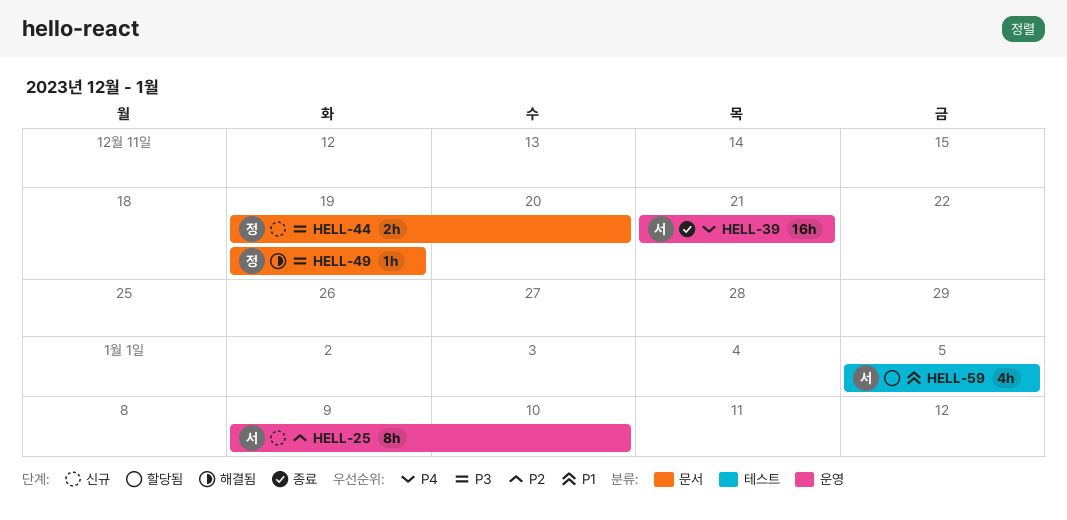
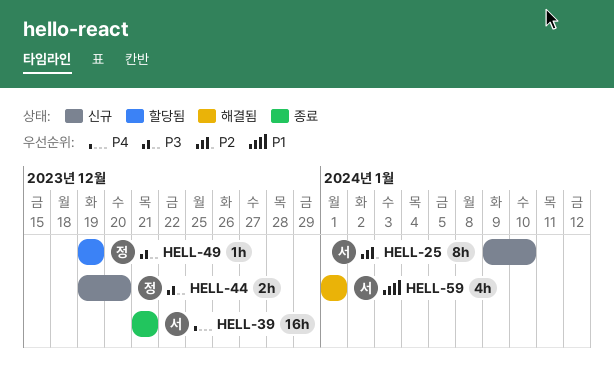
HELL-49, status: 해결됨 -> 할당됨
HELL-59, status: 할당됨 -> 해결됨
HELL-59, start: Jan 5 -> Jan 1
HELL-59, due: Jan 5 -> Jan 1

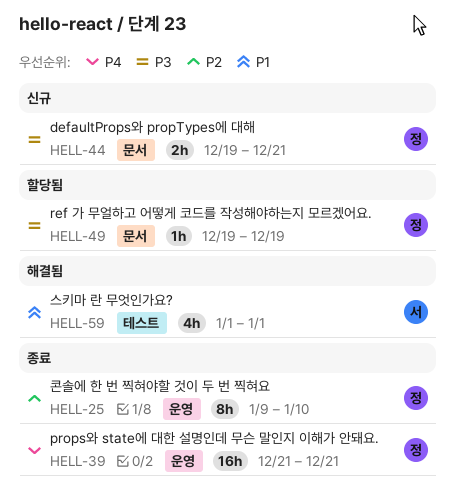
HELL-25, status: 신규 -> 종료
HELL-25, owner: 서 -> 정
HELL-39, owner: 서 -> 정
HELL-44, due: Dec 20 -> Dec 21

